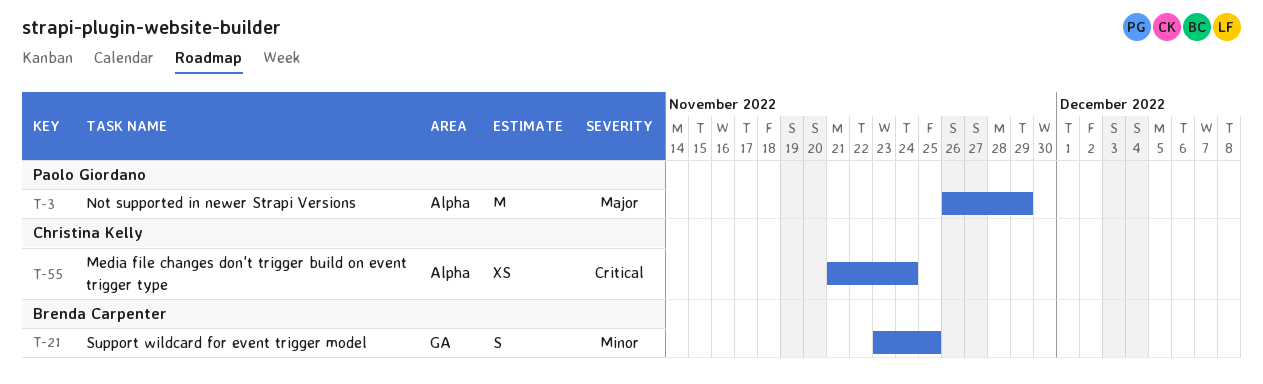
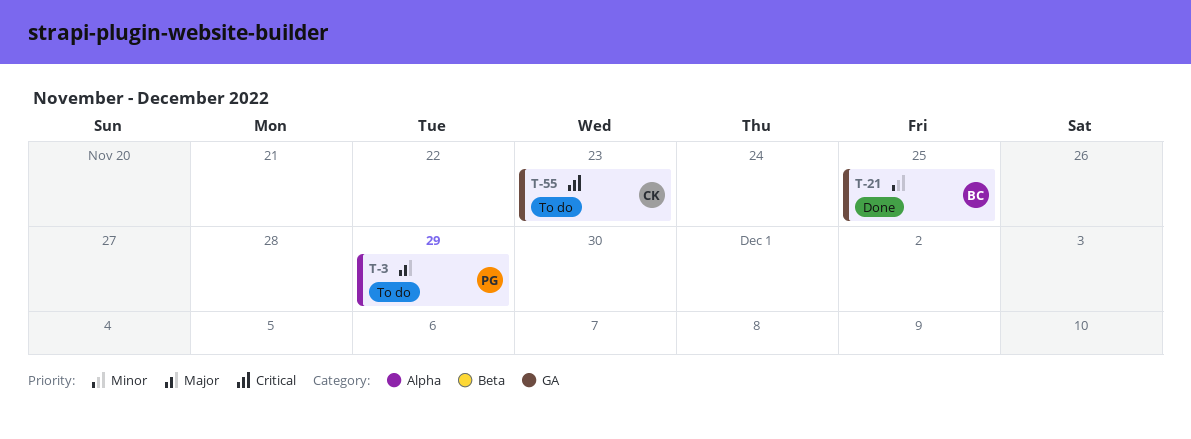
T-55, label: Alpha -> GA
T-55, due: Nov 24 -> Nov 23

